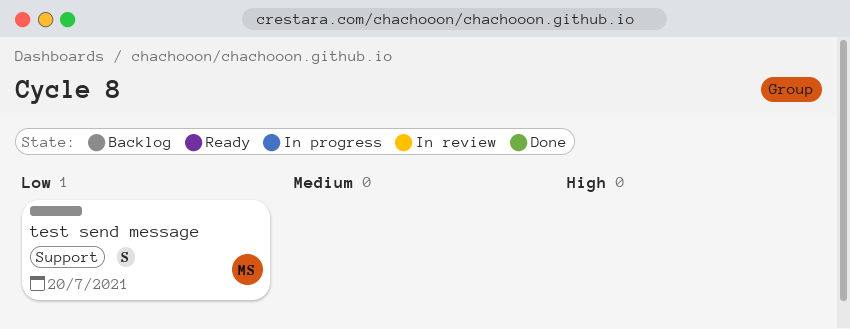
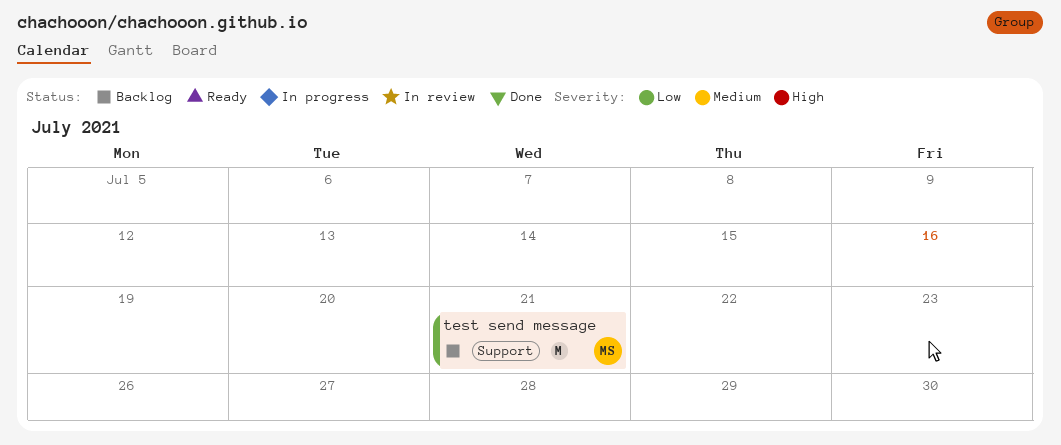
test send message, estimate: S -> M
test send message, due: Jul 20 -> Jul 21

